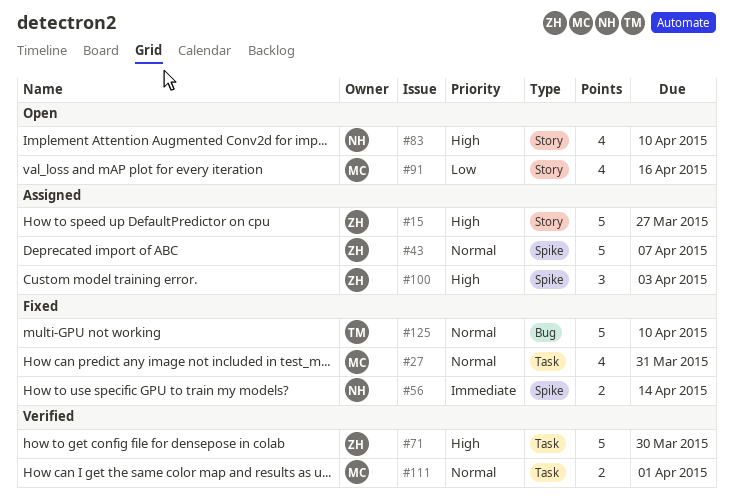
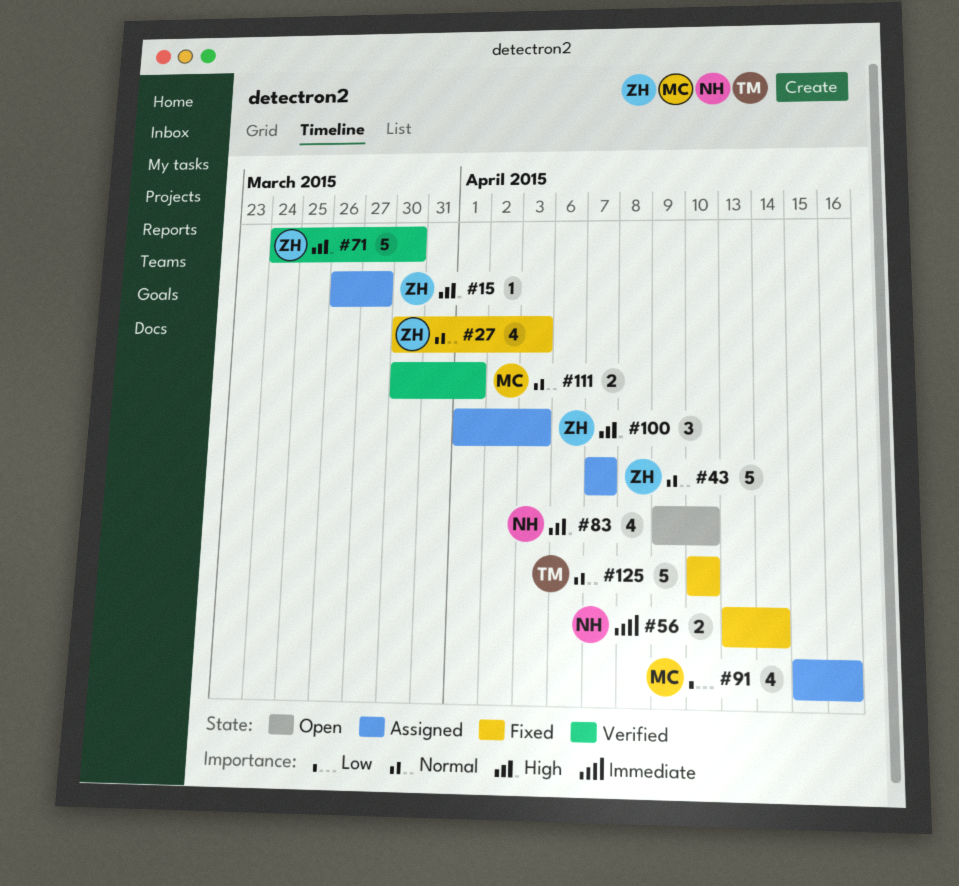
#15, estimate: 5 -> 1
#27, owner: MC -> ZH
#27, due: Mar 31 -> Apr 3
#91, status: Open -> Assigned

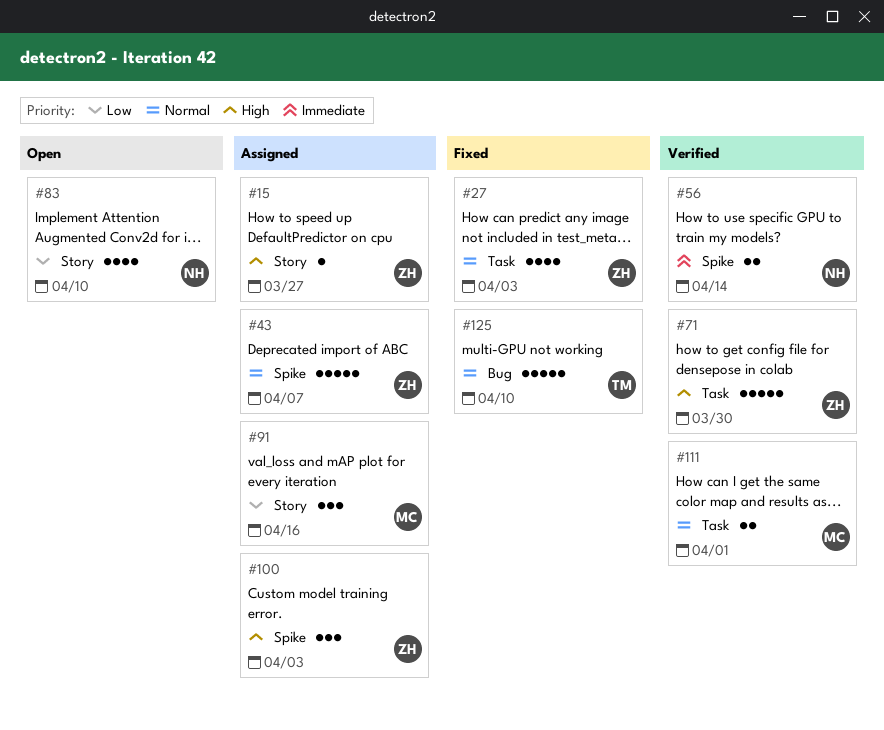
#56, status: Fixed -> Verified
#83, priority: High -> Low
#91, estimate: 4 -> 3

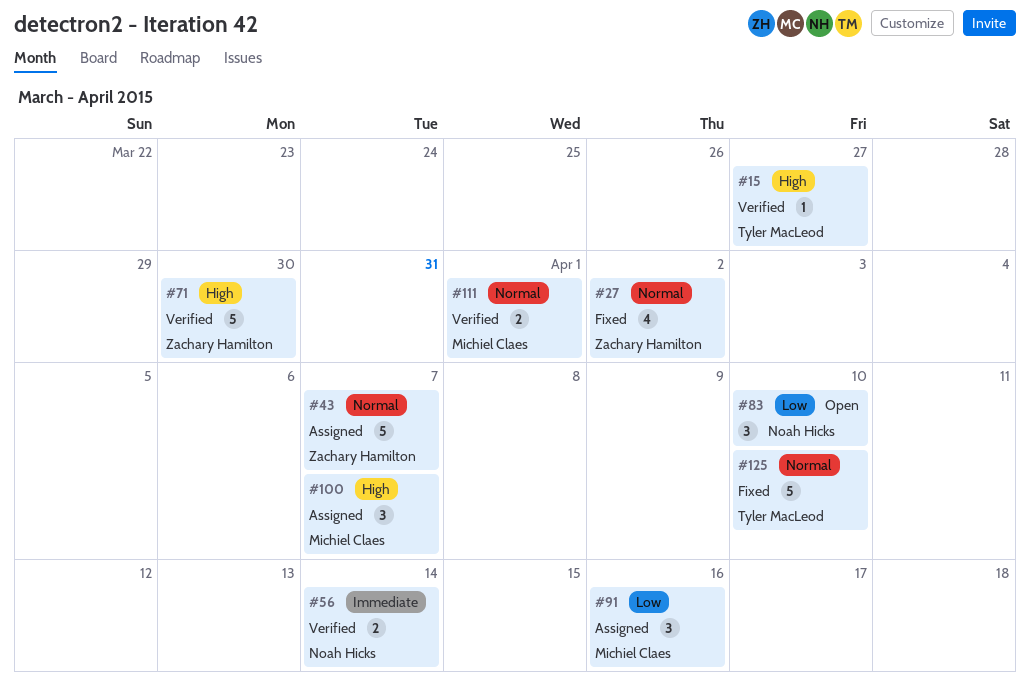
#15, status: Assigned -> Verified
#15, owner: Zachary Hamilton -> Tyler MacLeod
#27, due: Apr 3 -> Apr 2
#83, estimate: 4 -> 3
#100, owner: Zachary Hamilton -> Michiel Claes
#100, due: Apr 3 -> Apr 7

